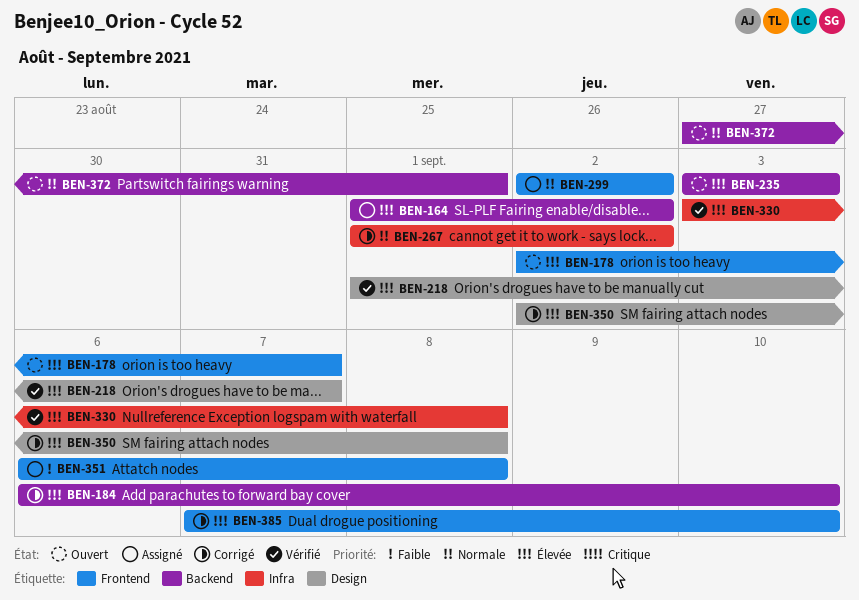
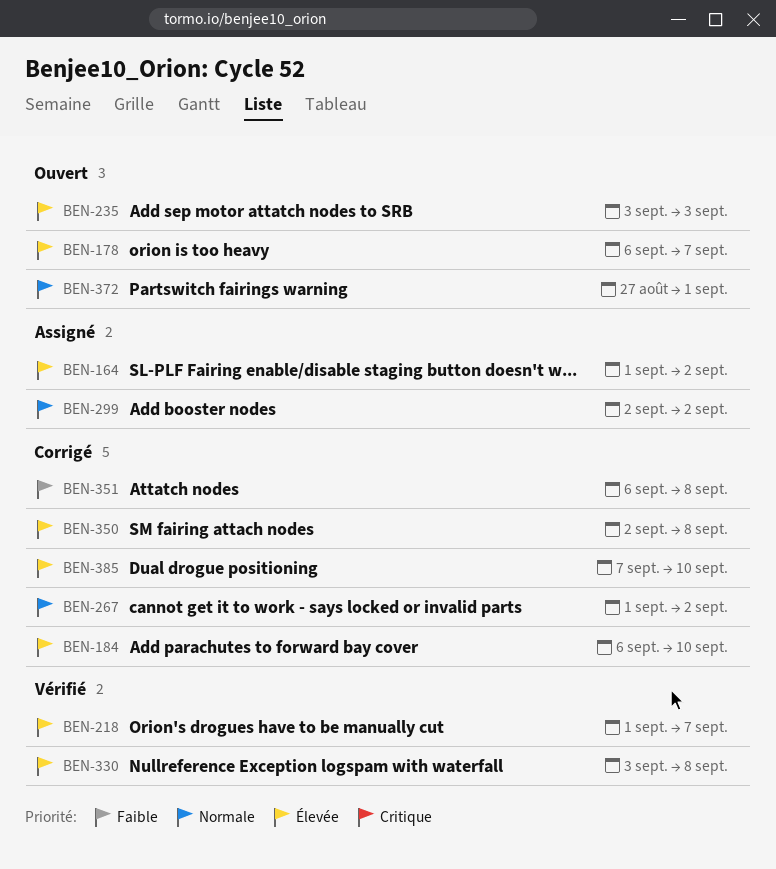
BEN-178, start: Sep 2 -> Sep 6
BEN-351, status: Assigné -> Corrigé

